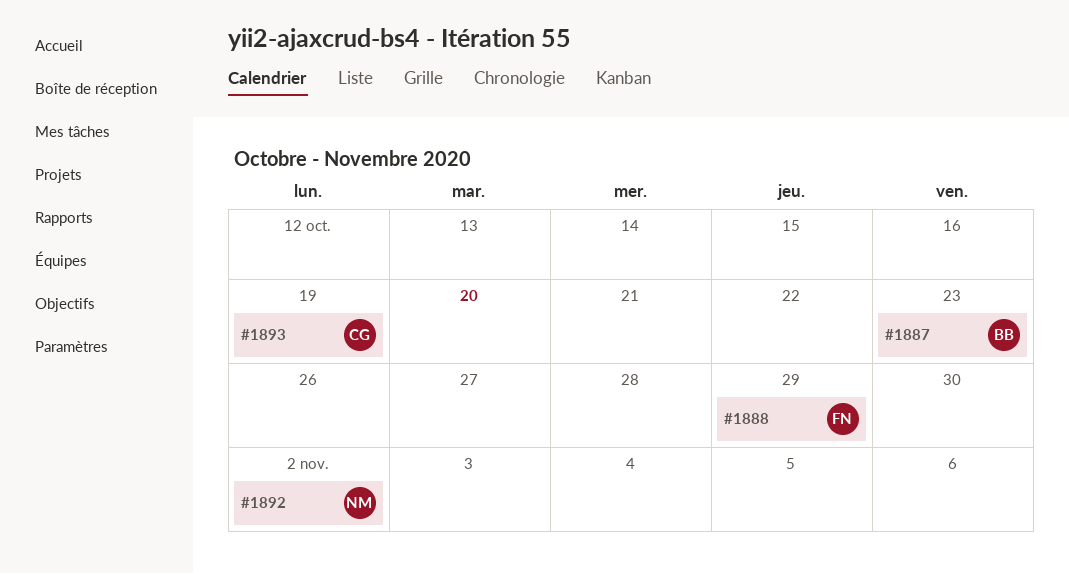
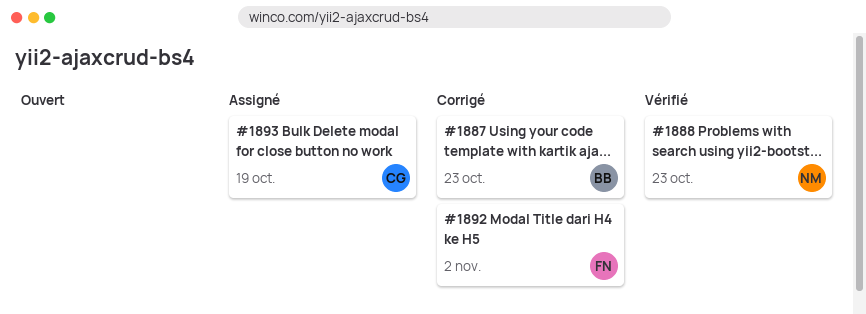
#1888, owner: FN -> NM
#1888, due: Oct 29 -> Oct 23
#1892, owner: NM -> FN

